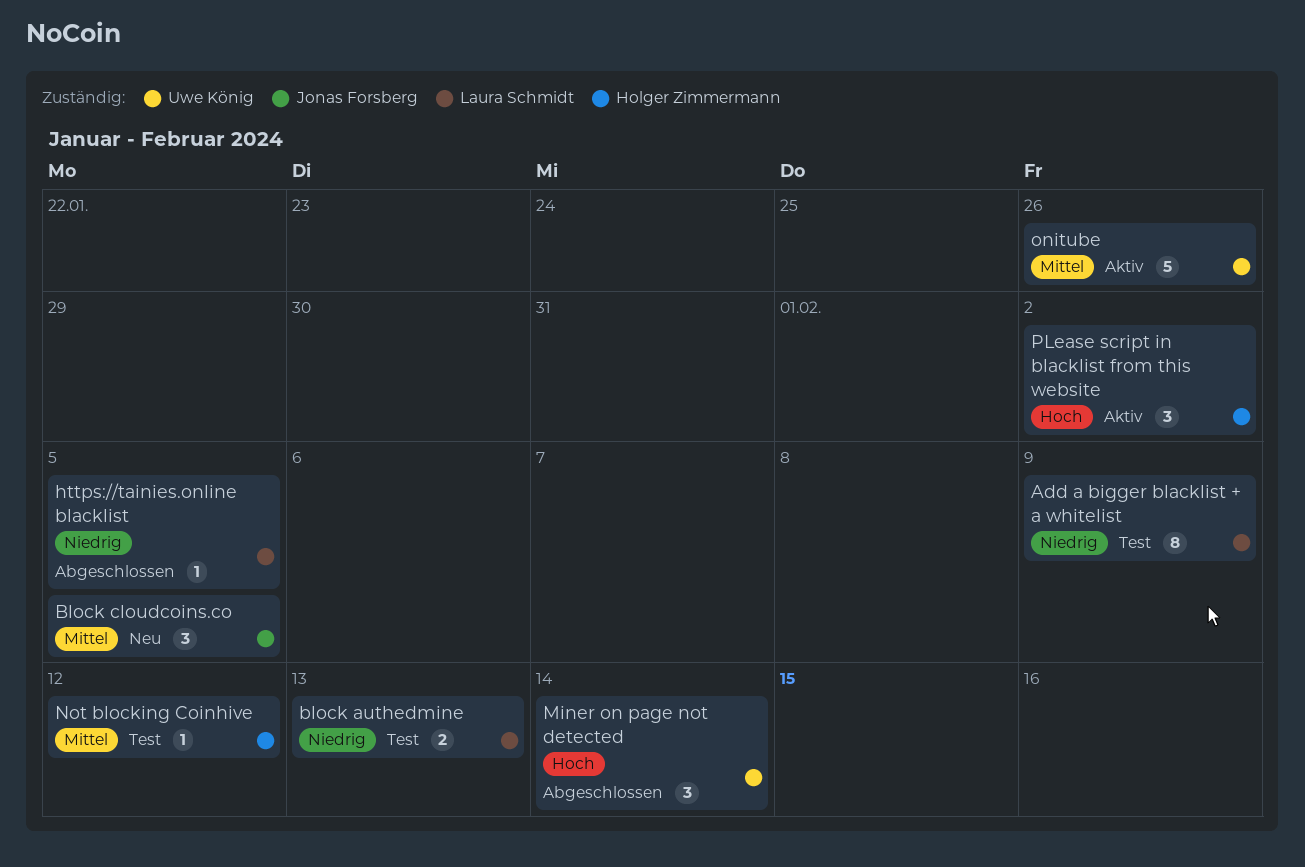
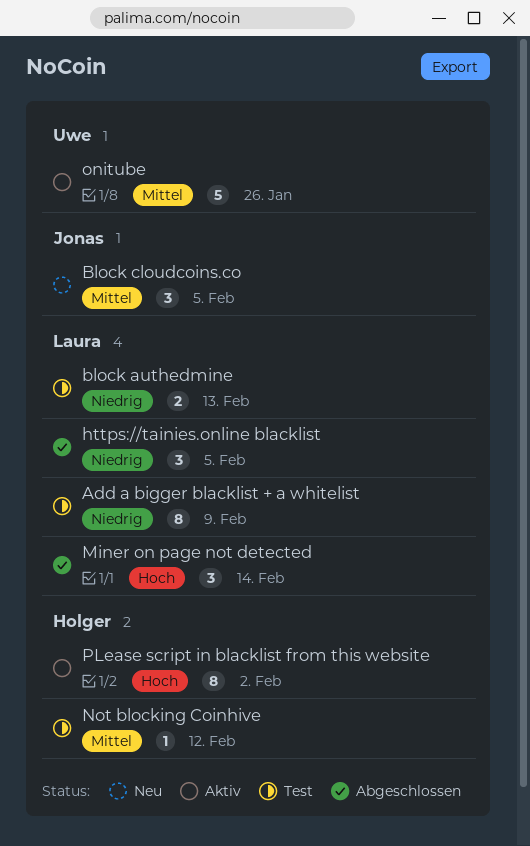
https://tainies.online blacklist, estimate: 1 -> 3
Miner on page not detected, owner: Uwe König -> Laura Schmidt
PLease script in blacklist from this website, estimate: 3 -> 8

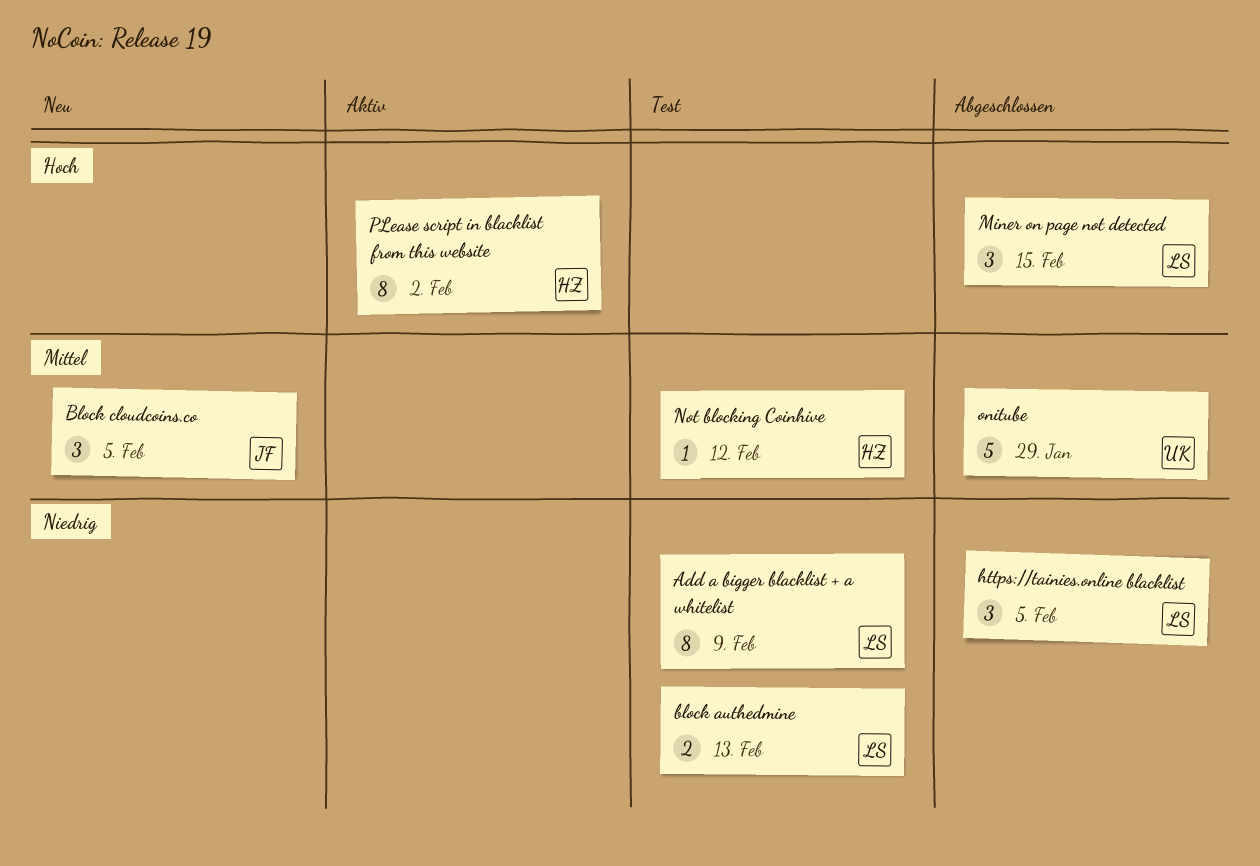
Miner on page not detected, due: Feb 14 -> Feb 15
onitube, status: Aktiv -> Abgeschlossen
onitube, due: Jan 26 -> Jan 29

